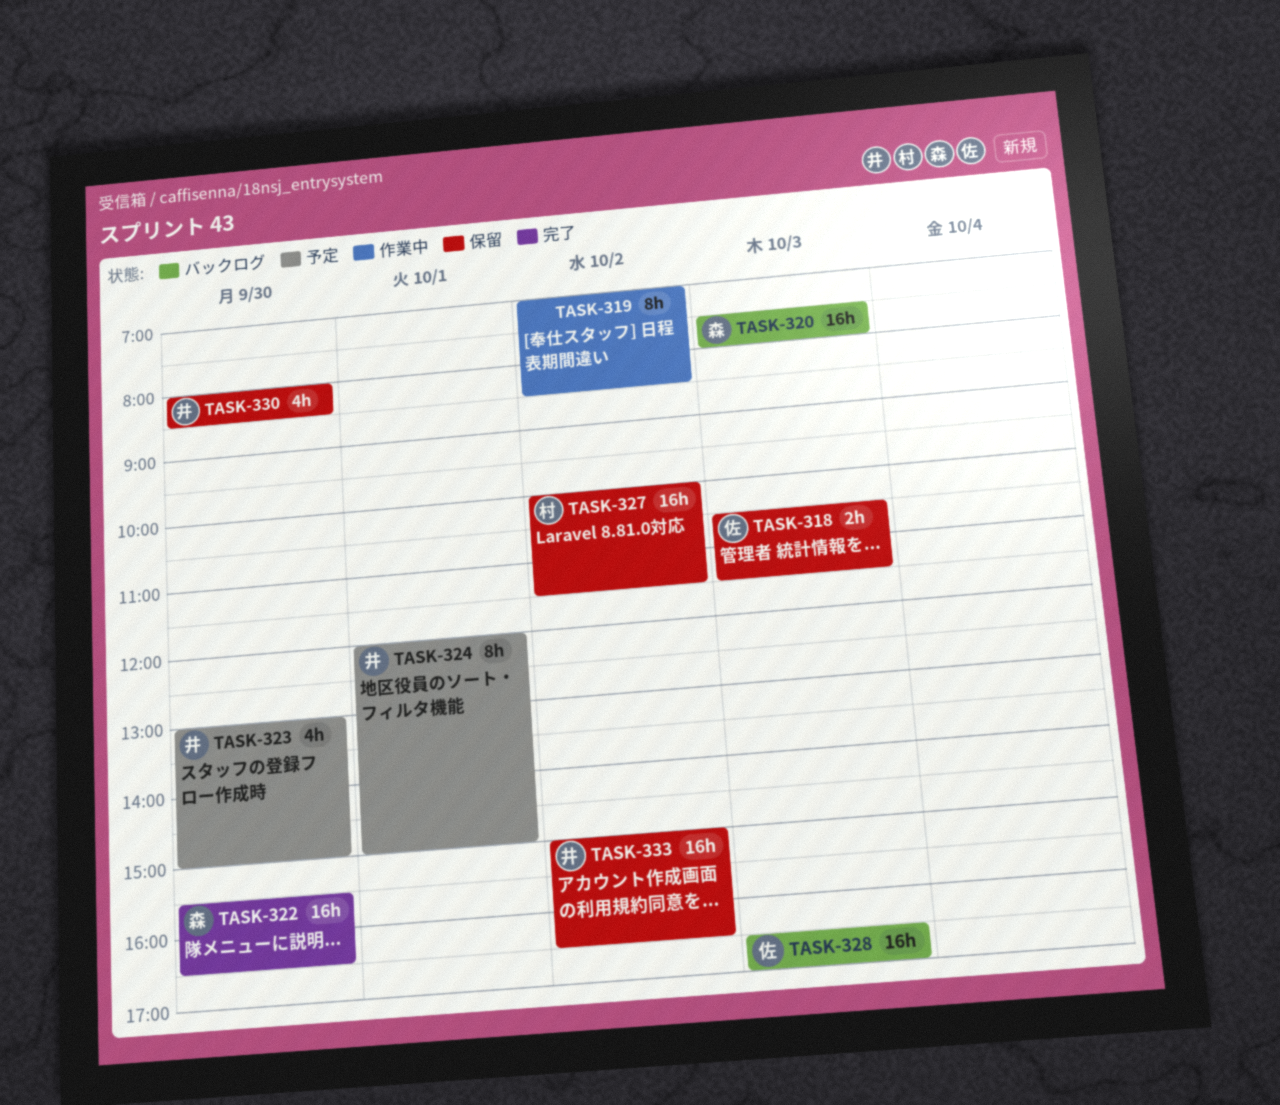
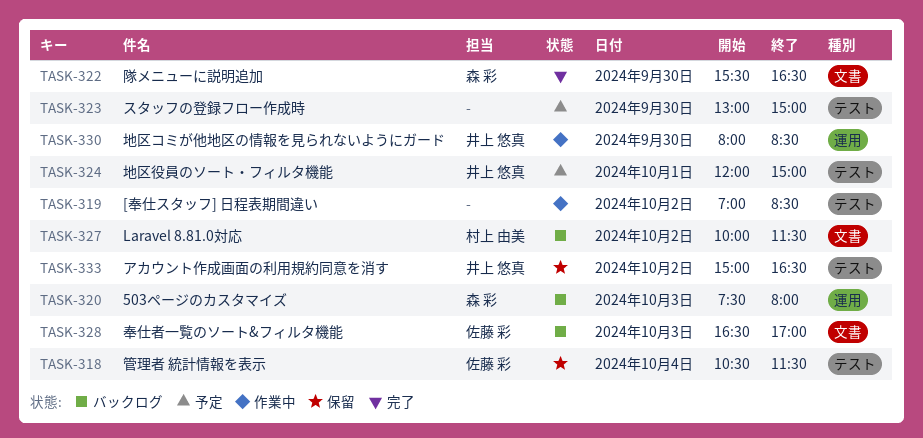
TASK-318, day: Oct 3 -> Oct 4
TASK-323, owner: 井上 悠真 -> none
TASK-327, status: 保留 -> バックログ
TASK-330, status: 保留 -> 作業中

